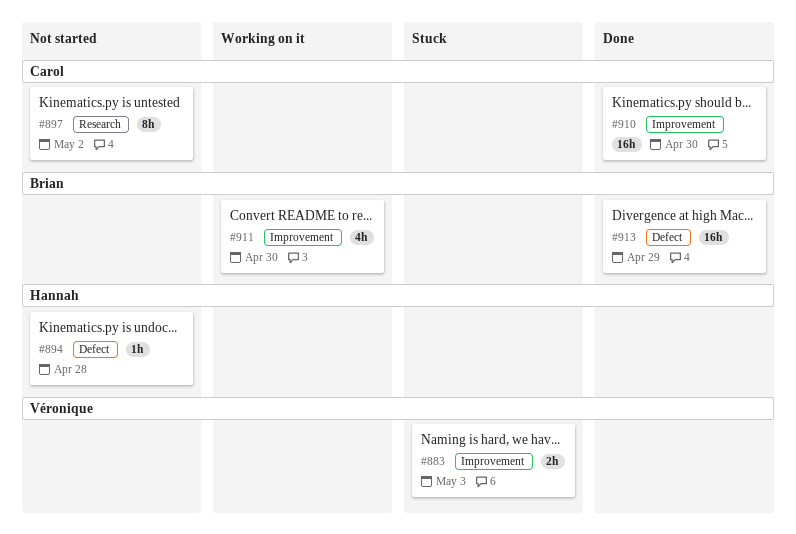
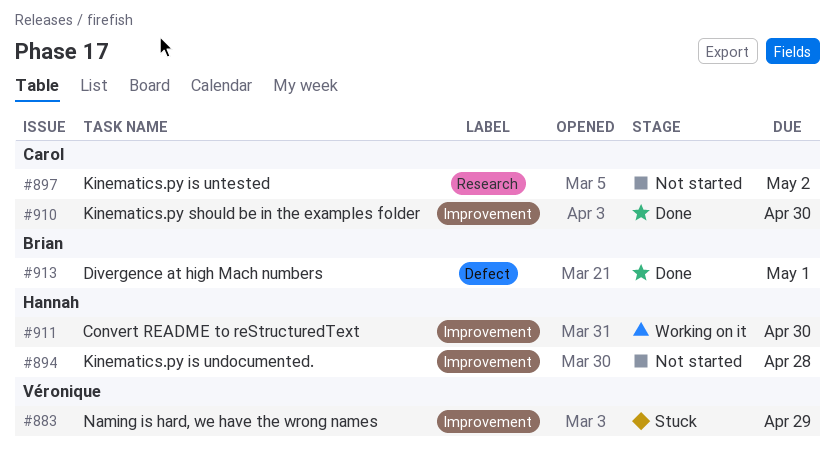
#883, due: May 3 -> Apr 29
#894, label: Defect -> Improvement
#911, owner: Brian -> Hannah
#913, due: Apr 29 -> May 1

